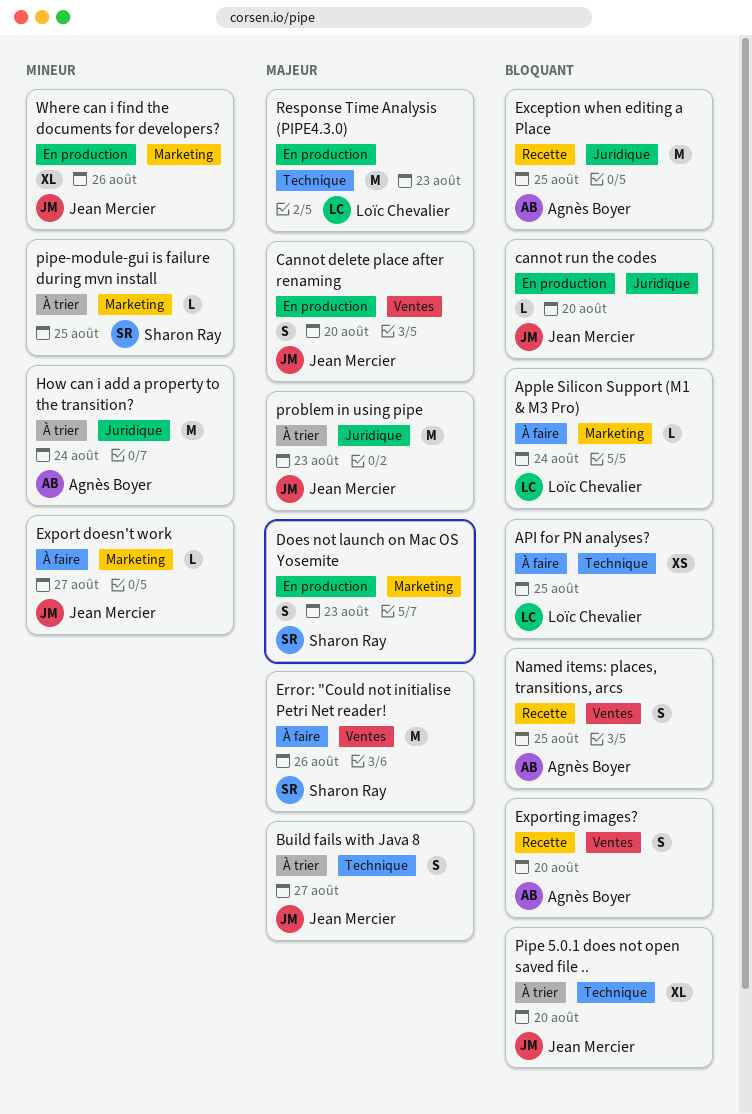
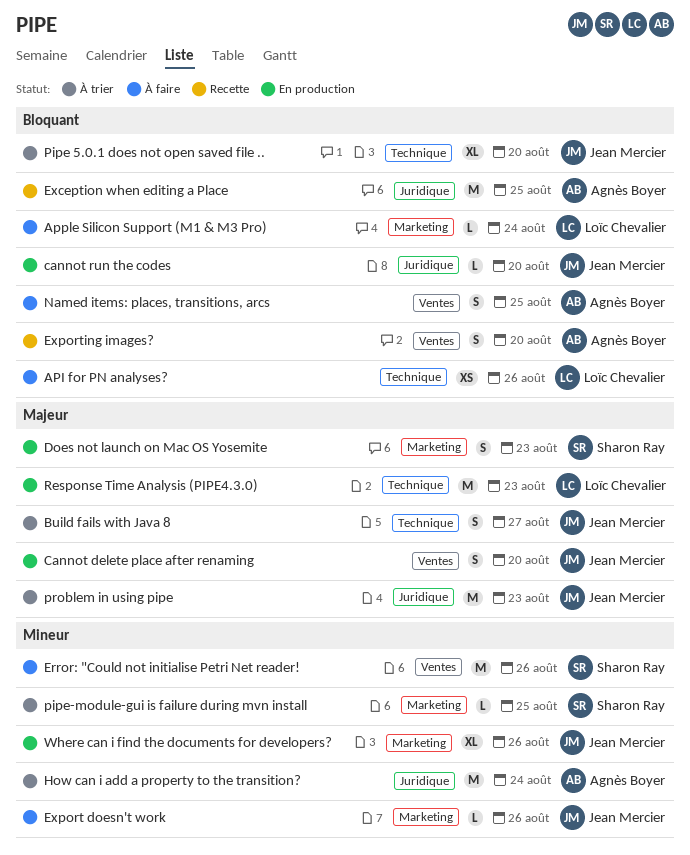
API for PN analyses?, due: Aug 25 -> Aug 26
Error: "Could not initialise Petri Net reader!, priority: Majeur -> Mineur
Export doesn't work, due: Aug 27 -> Aug 26
Named items: places, transitions, arcs, status: Recette -> À faire

